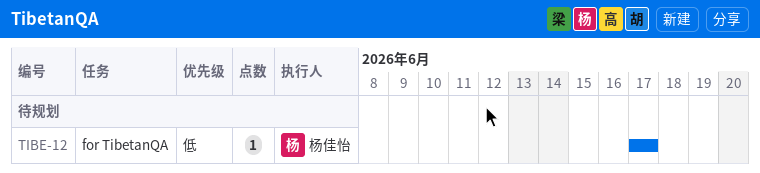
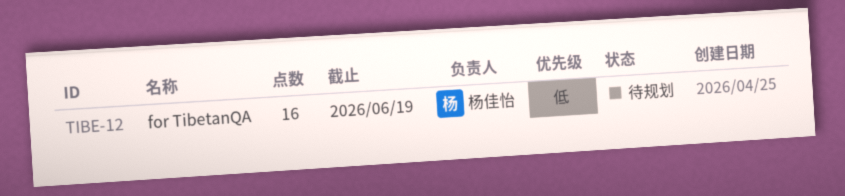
TIBE-12, estimate: 1 -> 16
TIBE-12, due: Jun 17 -> Jun 19

